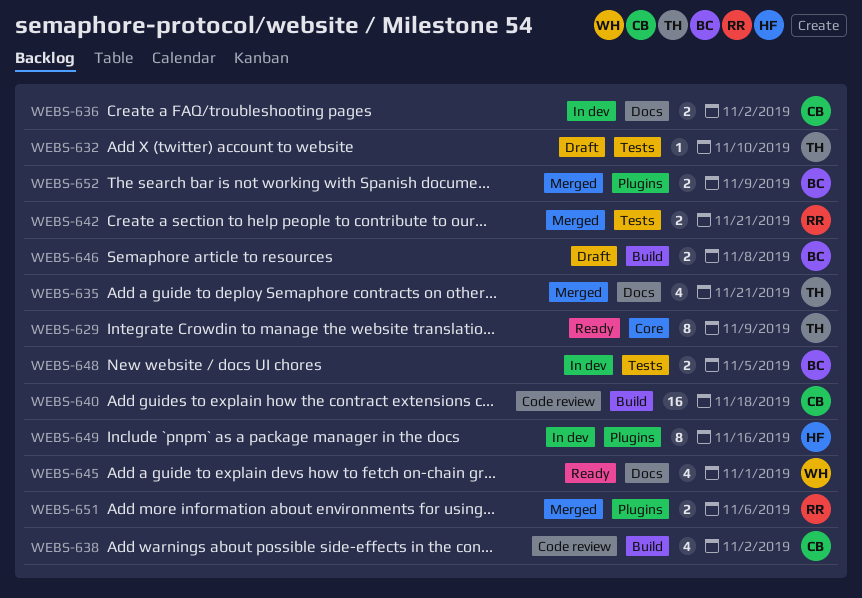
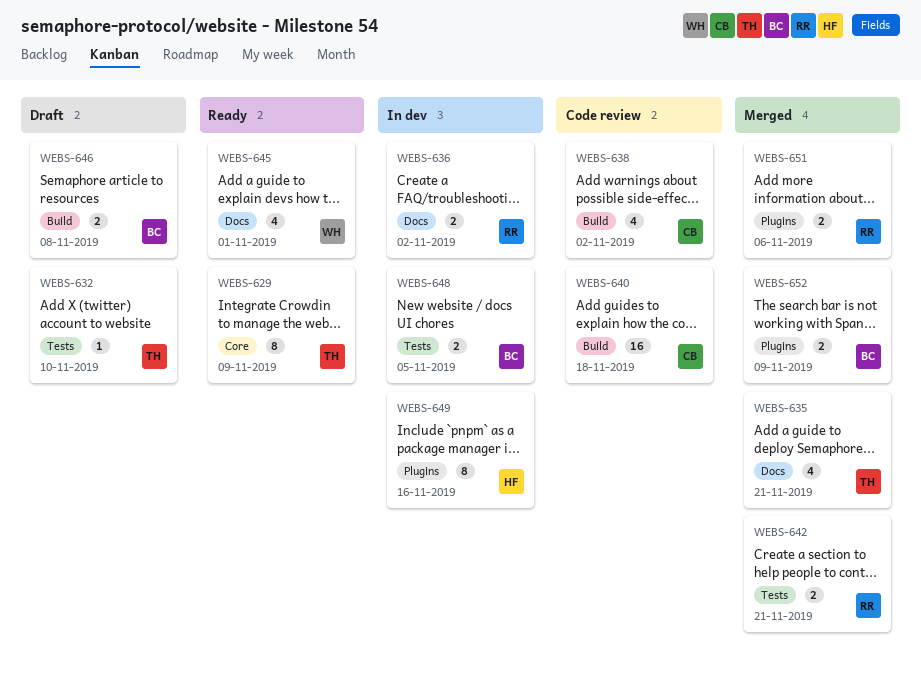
WEBS-636, owner: CB -> RR

